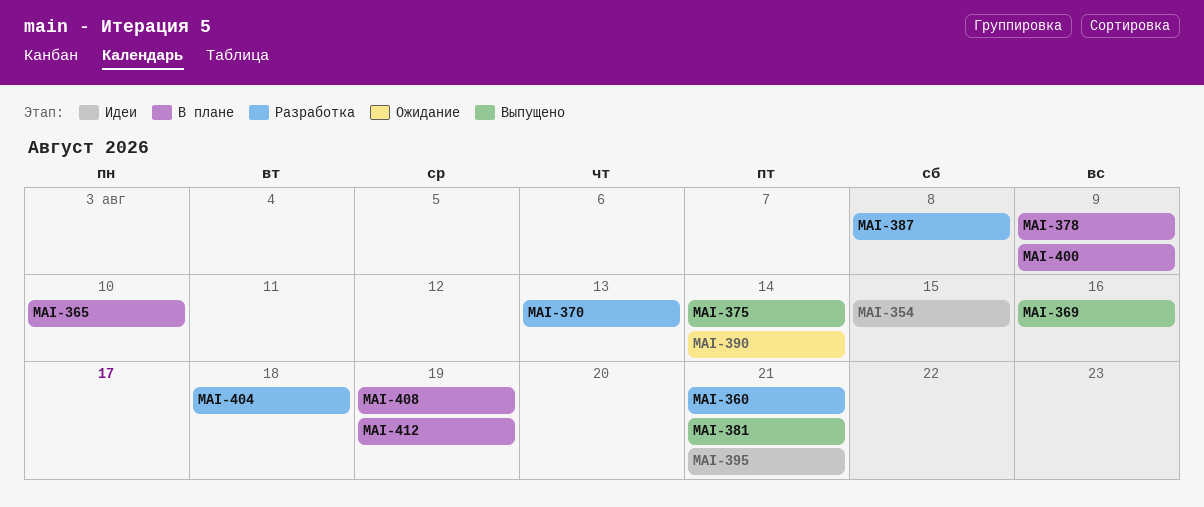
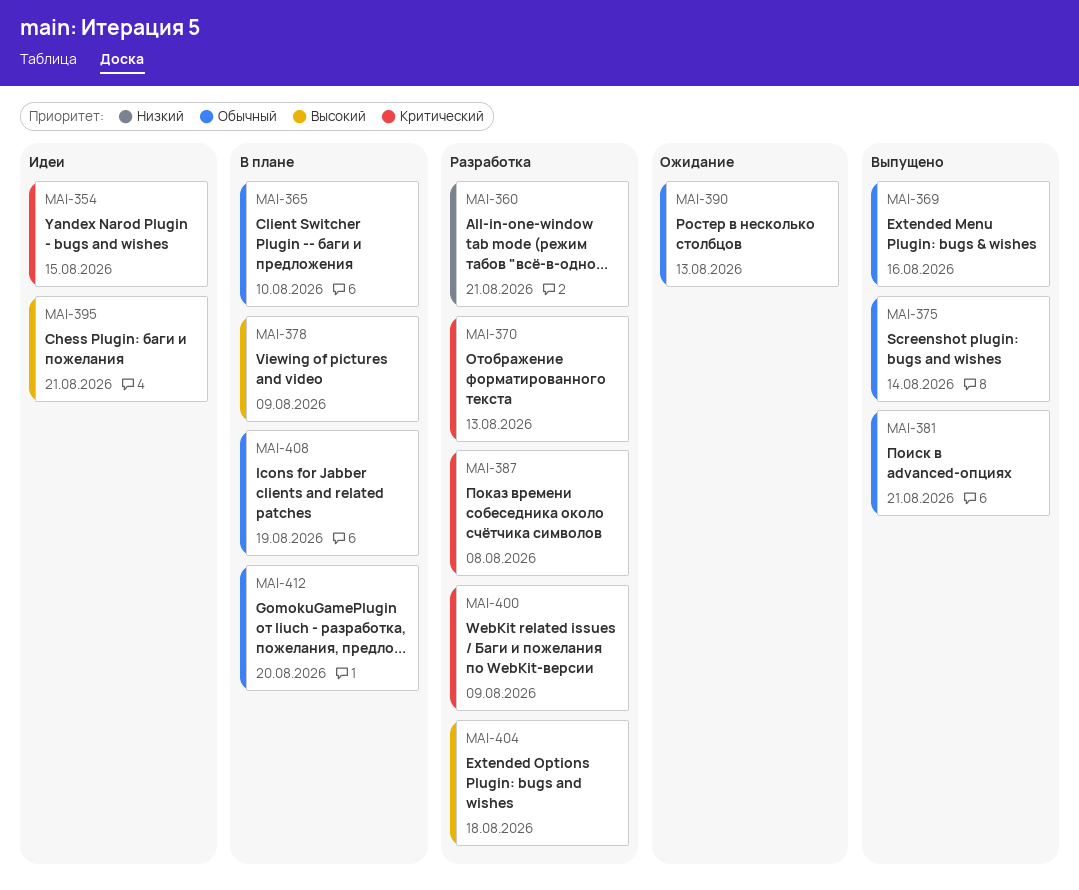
MAI-390, due: Aug 14 -> Aug 13
MAI-400, status: В плане -> Разработка
MAI-412, due: Aug 19 -> Aug 20

